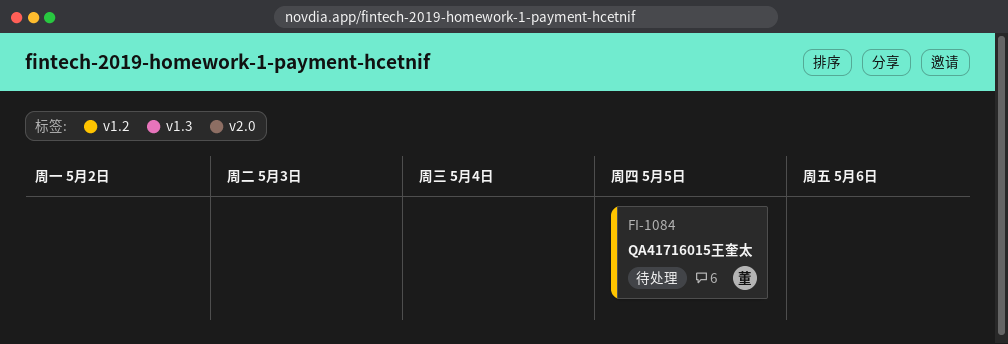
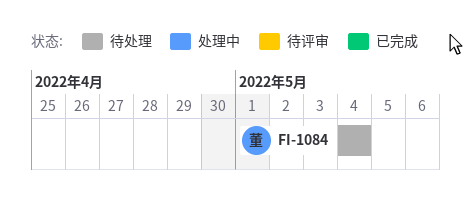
FI-1084, due: May 5 -> May 4

